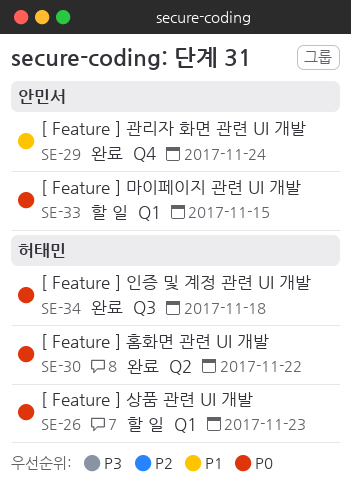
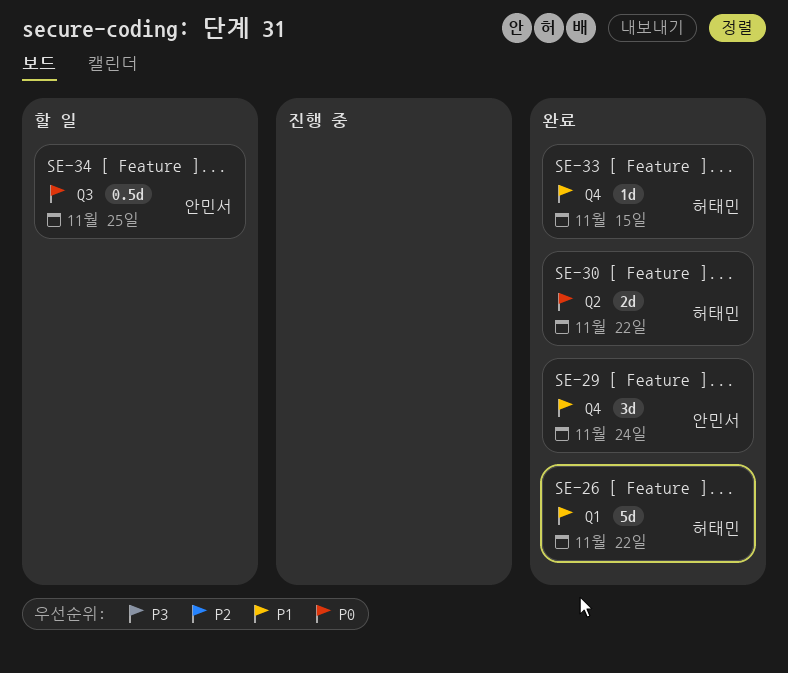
SE-26, status: 할 일 -> 완료
SE-26, priority: P0 -> P1
SE-26, due: Nov 23 -> Nov 22
SE-33, status: 할 일 -> 완료
SE-33, owner: 안민서 -> 허태민
SE-33, priority: P0 -> P1
SE-33, label: Q1 -> Q4
SE-34, status: 완료 -> 할 일
SE-34, owner: 허태민 -> 안민서
SE-34, due: Nov 18 -> Nov 25

